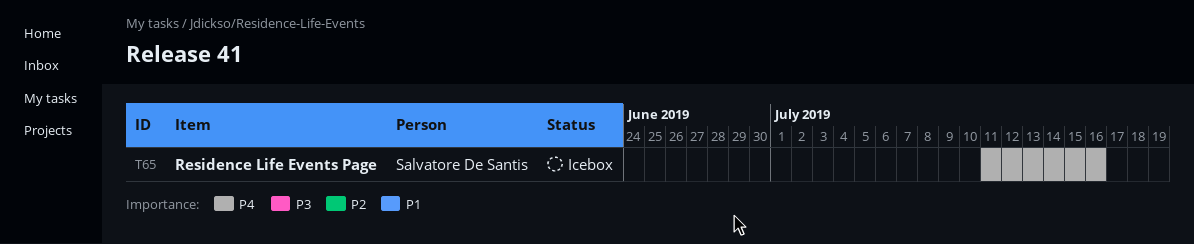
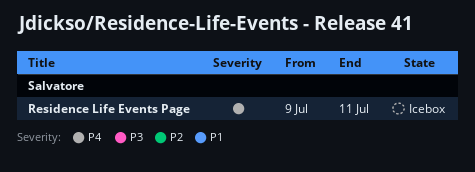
Residence Life Events Page, start: Jul 11 -> Jul 9
Residence Life Events Page, due: Jul 16 -> Jul 11

